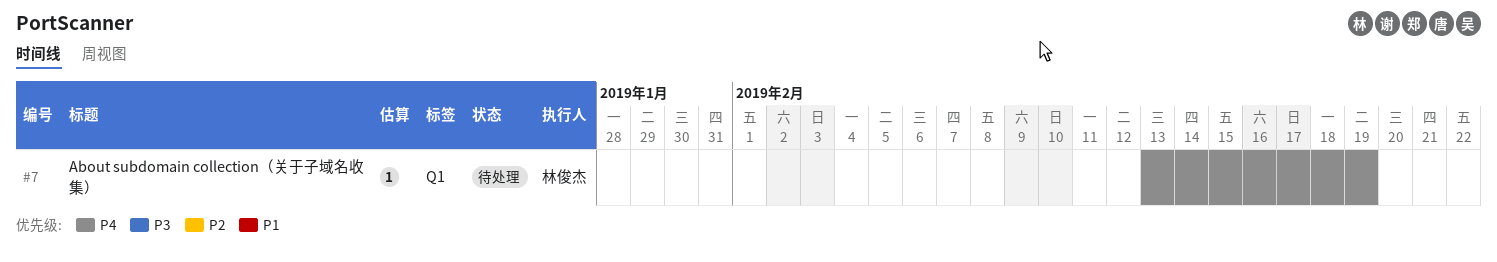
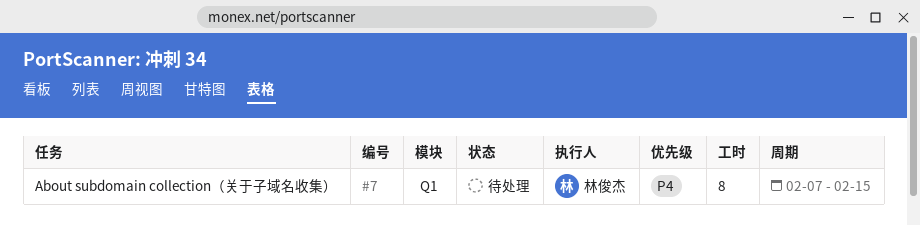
#7, estimate: 1 -> 8
#7, start: Feb 13 -> Feb 7
#7, due: Feb 19 -> Feb 15

